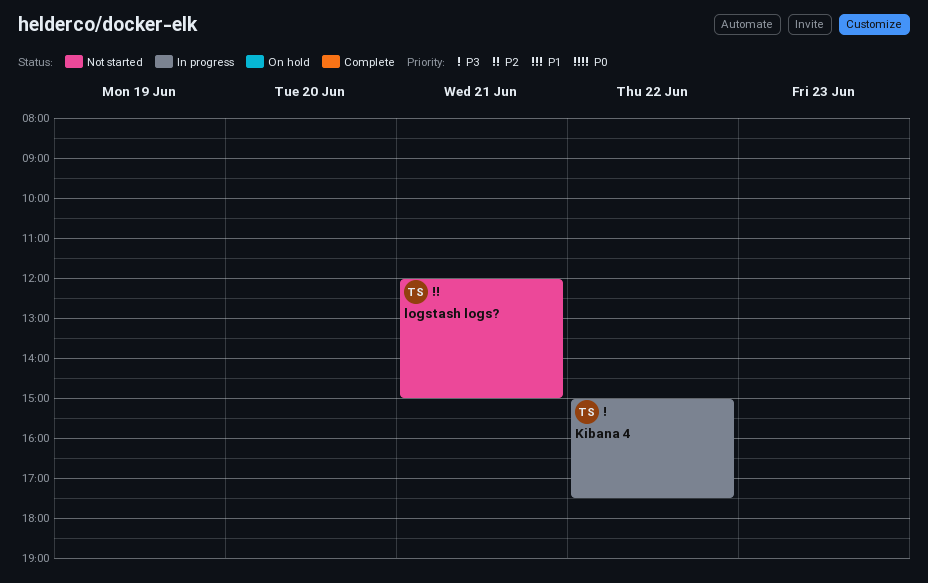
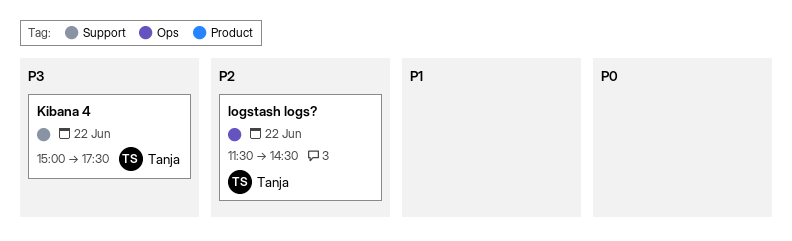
logstash logs?, day: Jun 21 -> Jun 22
logstash logs?, begins: 12:00 -> 11:30
logstash logs?, ends: 15:00 -> 14:30

